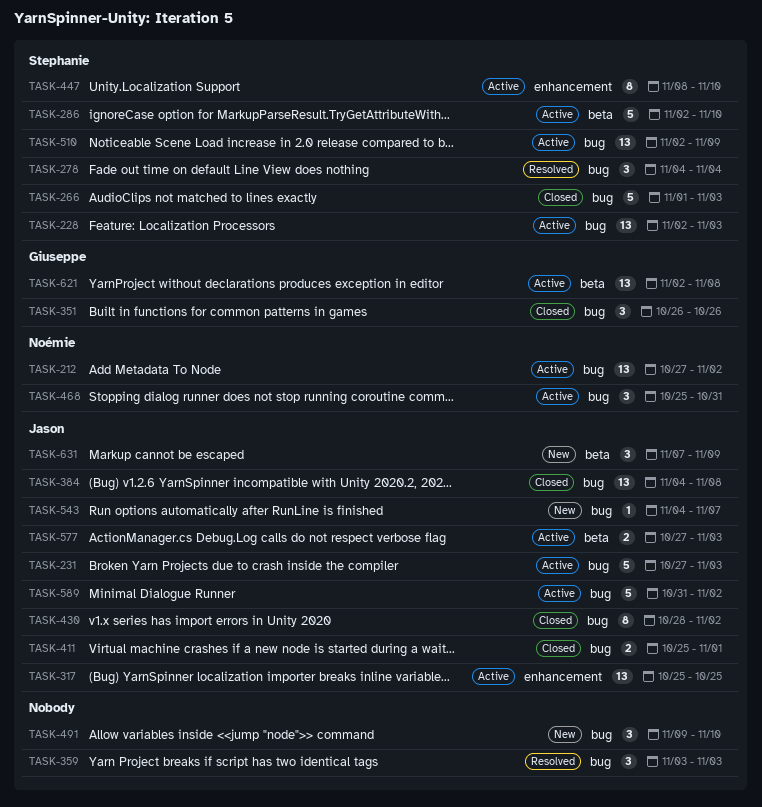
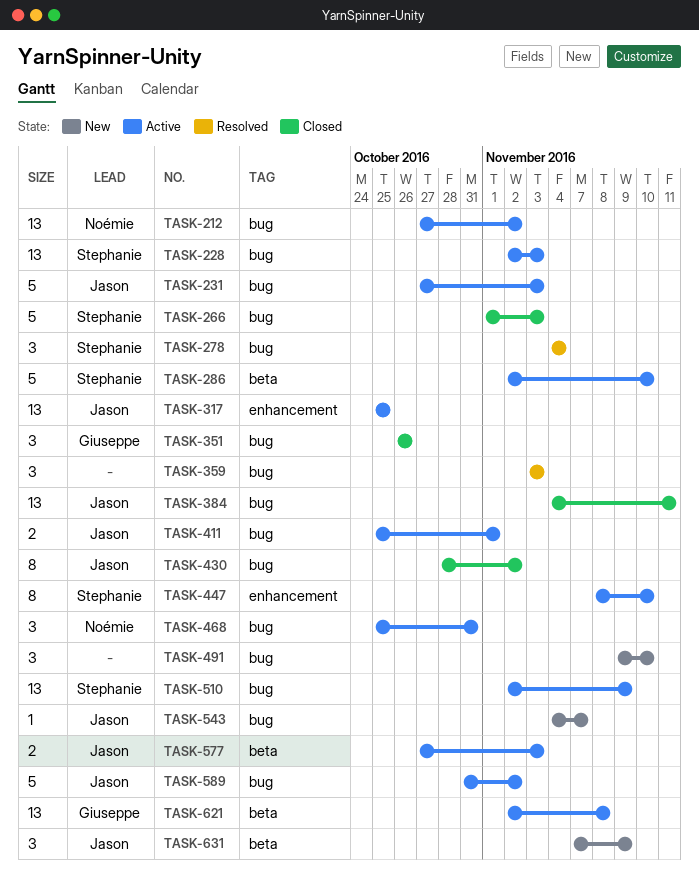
TASK-384, due: Nov 8 -> Nov 11
TASK-411, status: Closed -> Active

